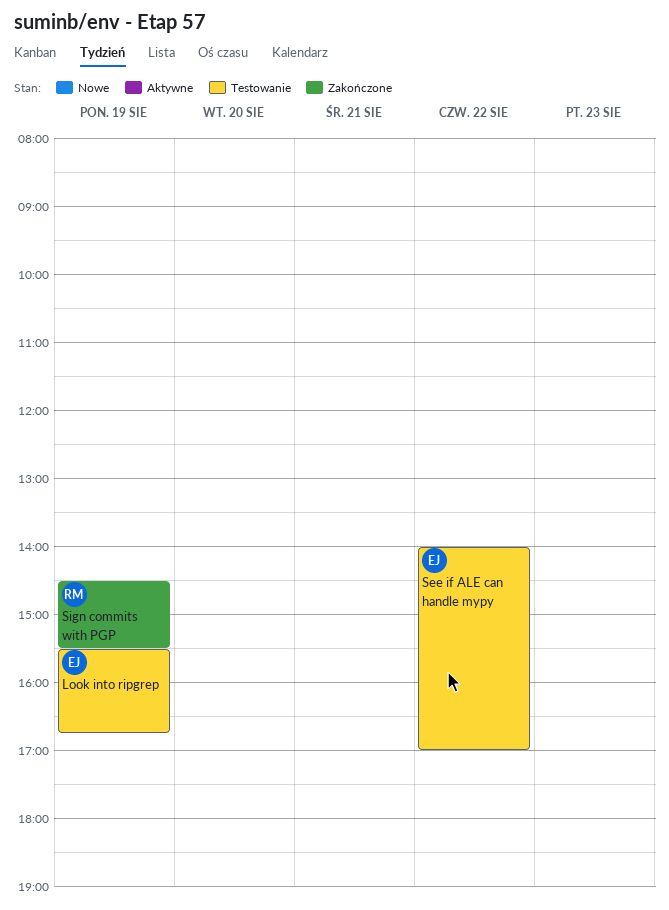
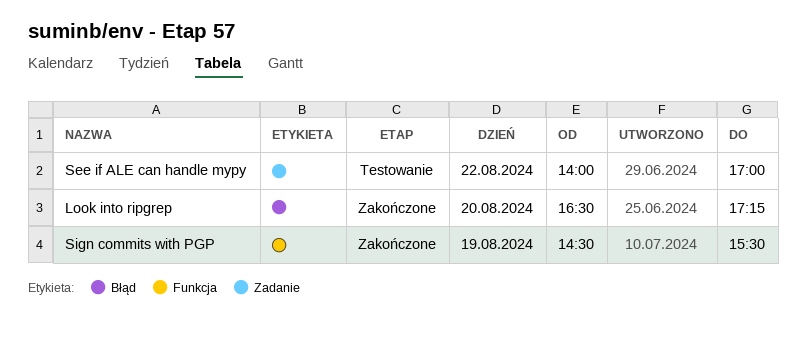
Look into ripgrep, status: Testowanie -> Zakończone
Look into ripgrep, day: Aug 19 -> Aug 20
Look into ripgrep, begins: 15:30 -> 16:30
Look into ripgrep, ends: 16:45 -> 17:15

